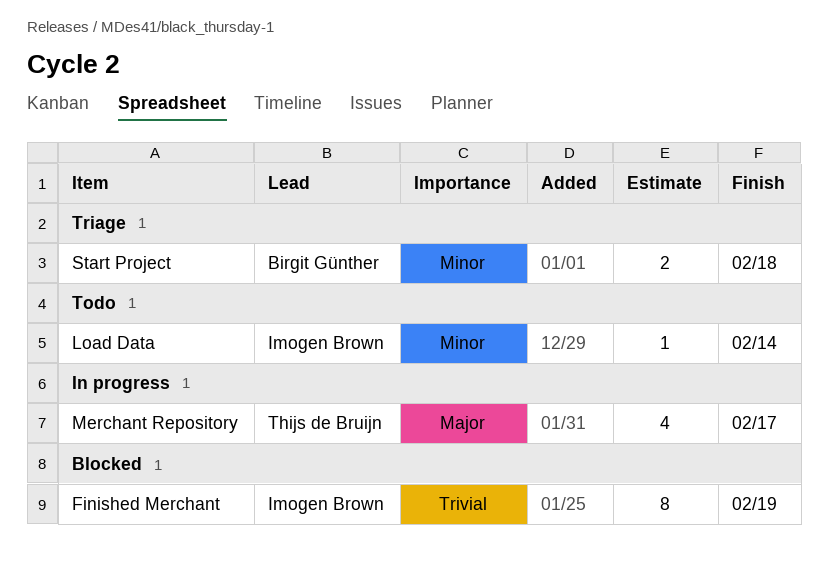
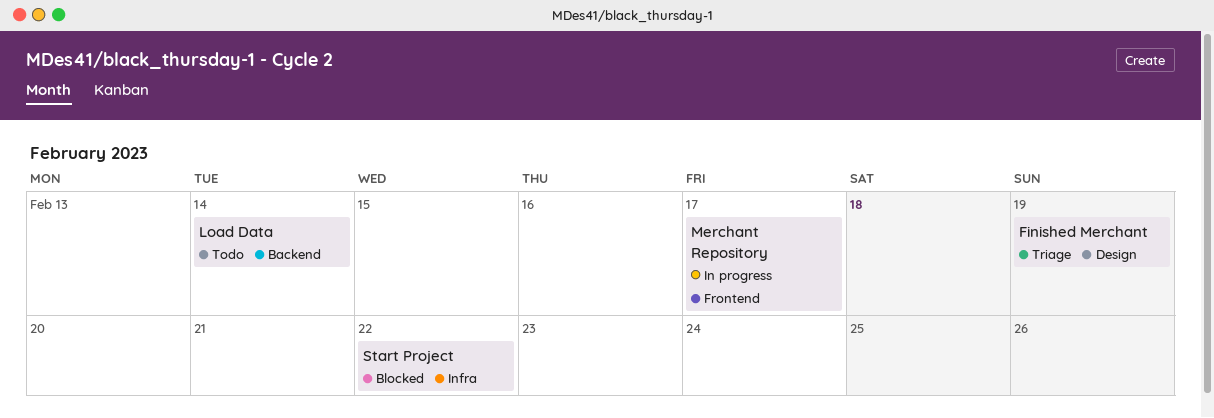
Finished Merchant, status: Blocked -> Triage
Start Project, status: Triage -> Blocked
Start Project, due: Feb 18 -> Feb 22

